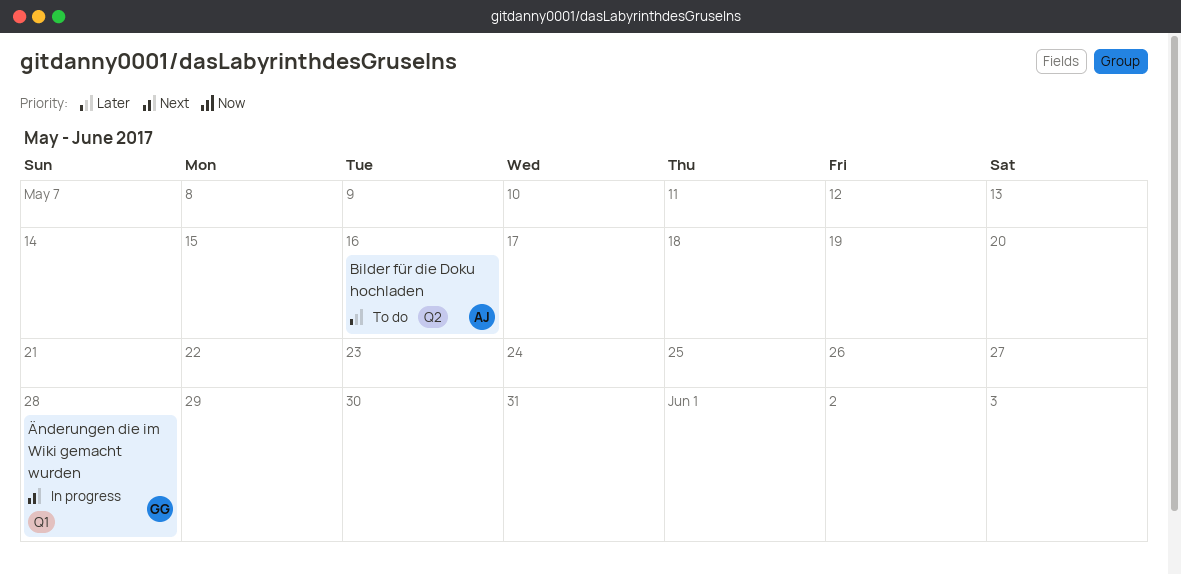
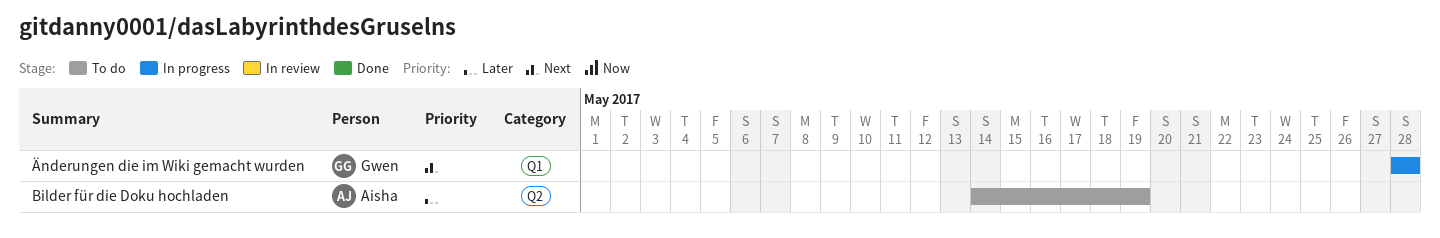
Bilder für die Doku hochladen, due: May 16 -> May 19

